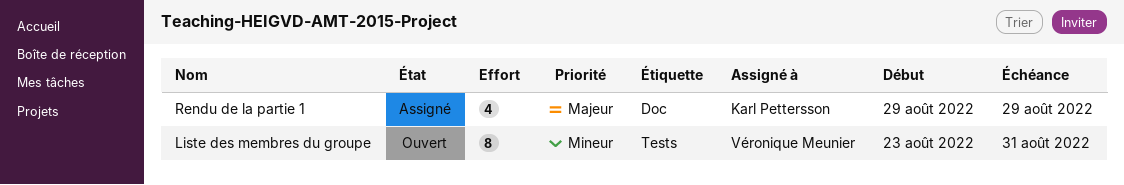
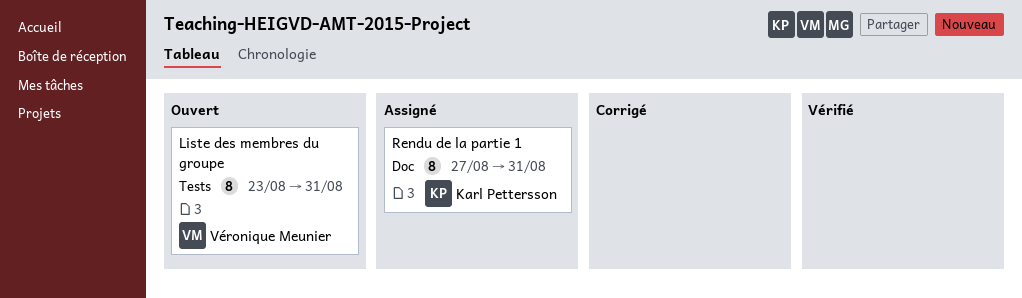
Rendu de la partie 1, estimate: 4 -> 8
Rendu de la partie 1, start: Aug 29 -> Aug 27
Rendu de la partie 1, due: Aug 29 -> Aug 31

